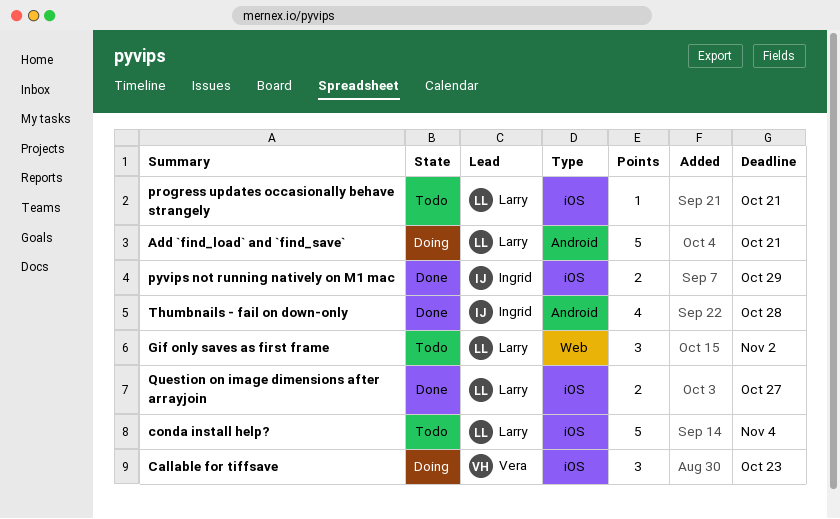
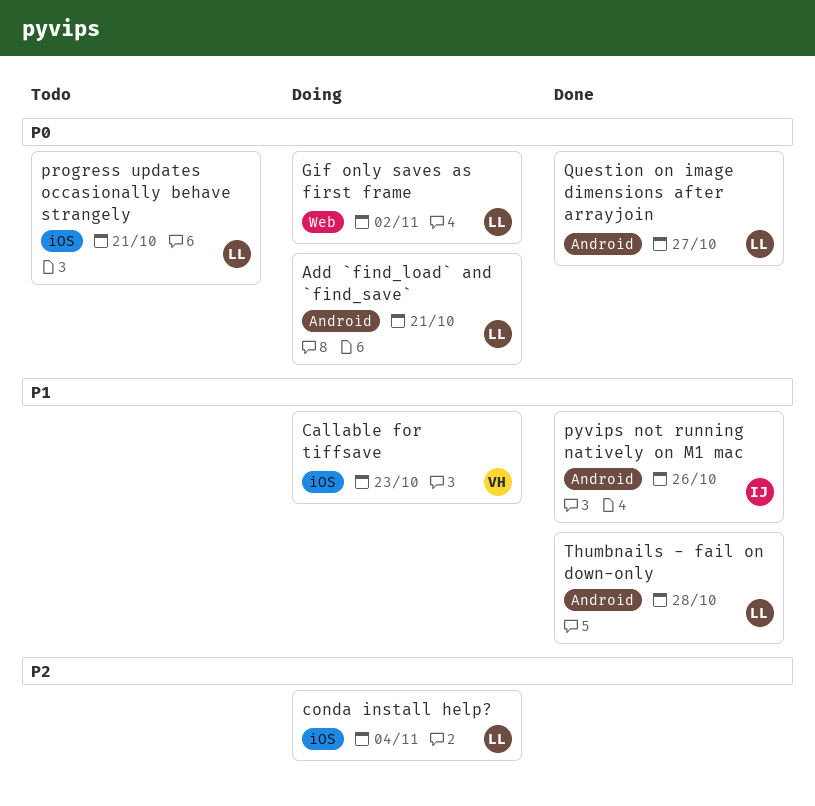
conda install help?, status: Todo -> Doing
Gif only saves as first frame, status: Todo -> Doing
pyvips not running natively on M1 mac, label: iOS -> Android
pyvips not running natively on M1 mac, due: Oct 29 -> Oct 26
Question on image dimensions after arrayjoin, label: iOS -> Android
Thumbnails - fail on down-only, owner: Ingrid -> Larry

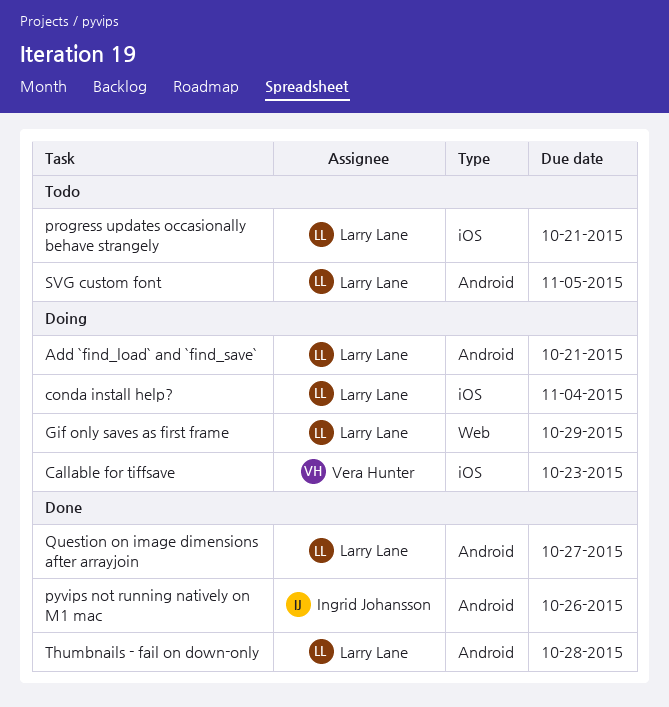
Gif only saves as first frame, due: Nov 2 -> Oct 29
SVG custom font: none -> present

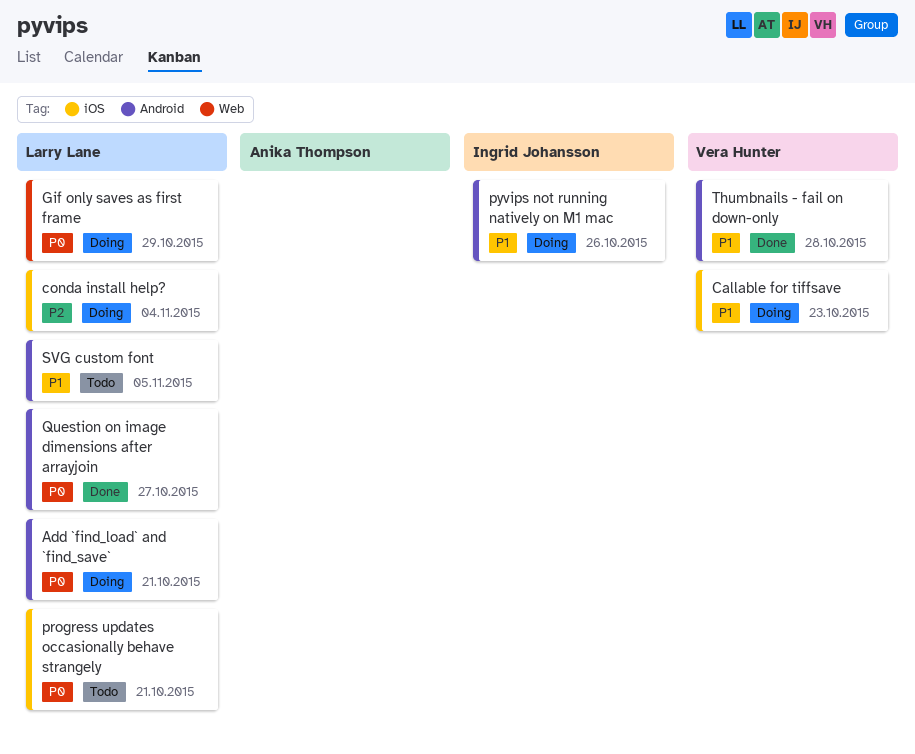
pyvips not running natively on M1 mac, status: Done -> Doing
Thumbnails - fail on down-only, owner: Larry Lane -> Vera Hunter

